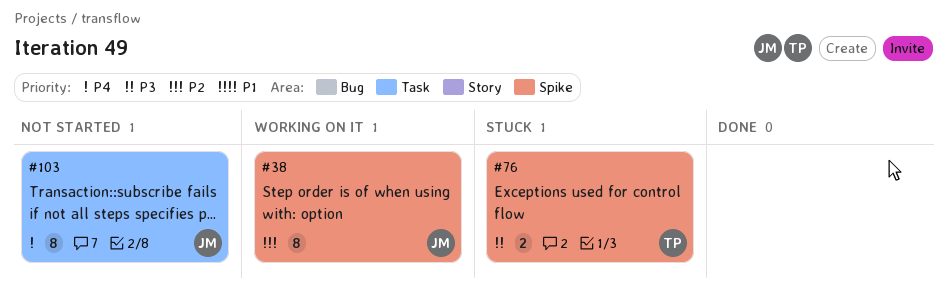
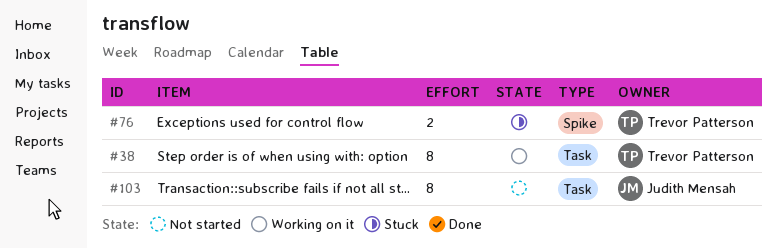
#38, owner: Judith Mensah -> Trevor Patterson
#38, label: Spike -> Task

